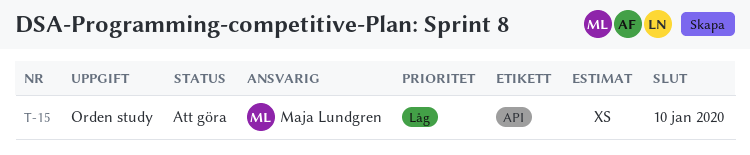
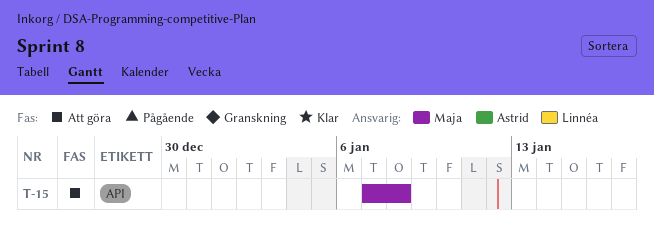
T-15, due: Jan 10 -> Jan 8

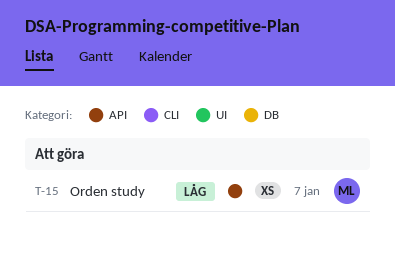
T-15, due: Jan 8 -> Jan 7

